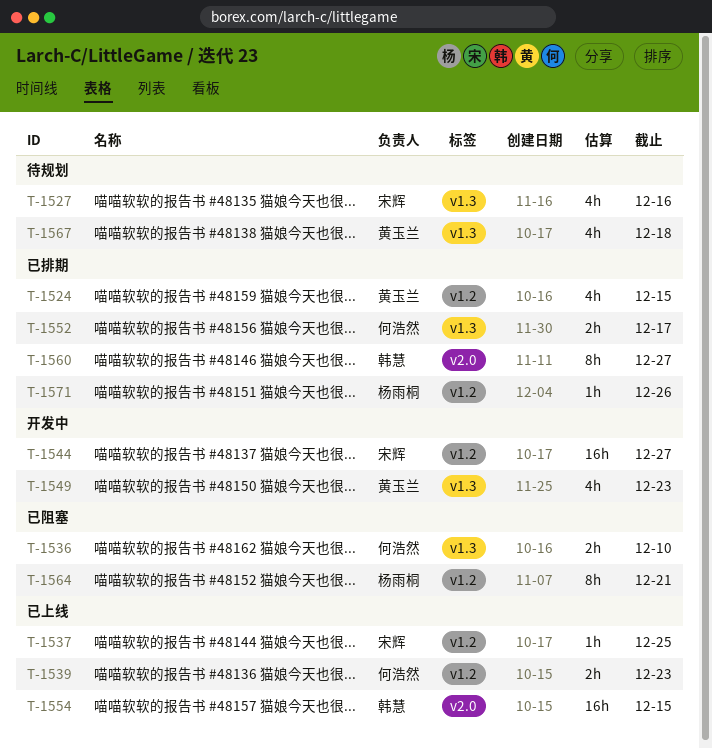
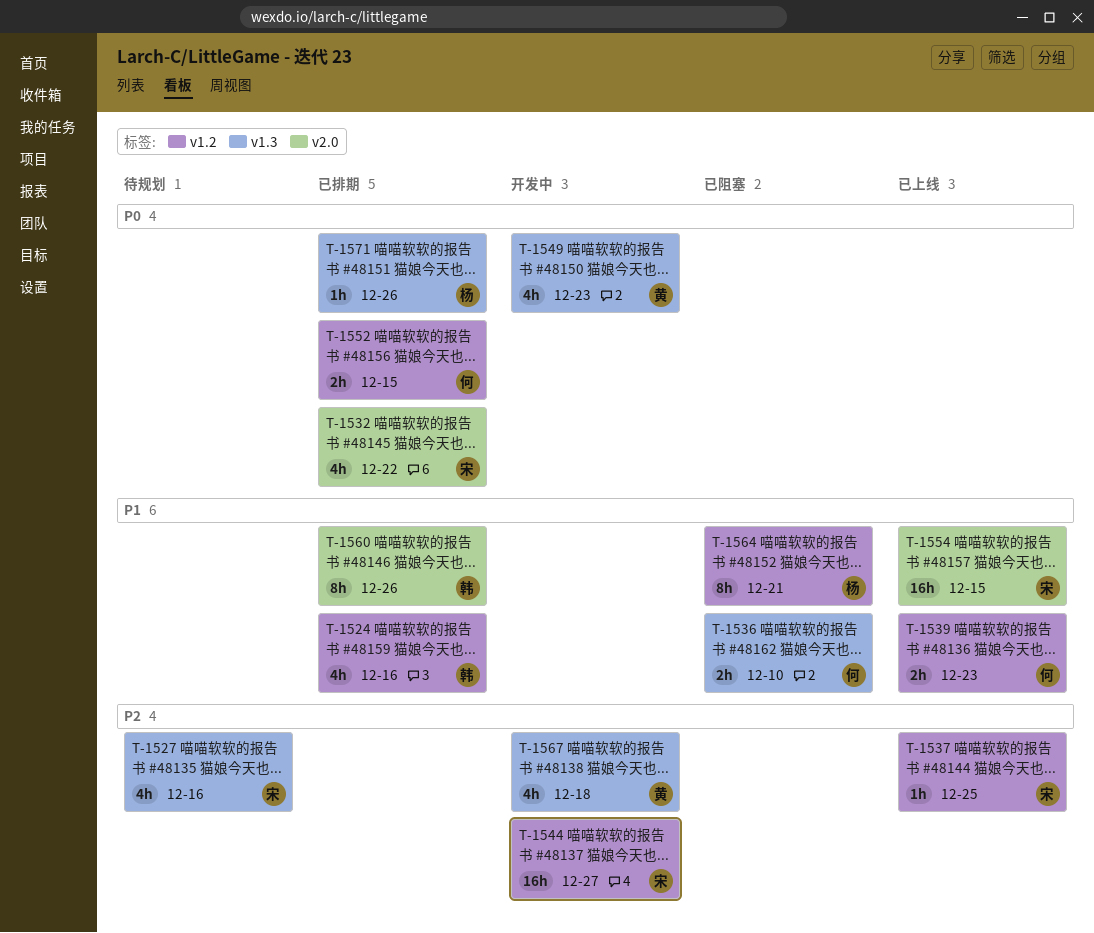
T-1524, owner: 黄玉兰 -> 韩慧
T-1524, due: Dec 15 -> Dec 16
T-1532: none -> present
T-1552, label: v1.3 -> v1.2
T-1552, due: Dec 17 -> Dec 15
T-1554, owner: 韩慧 -> 宋辉
T-1560, due: Dec 27 -> Dec 26
T-1567, status: 待规划 -> 开发中
T-1571, label: v1.2 -> v1.3

